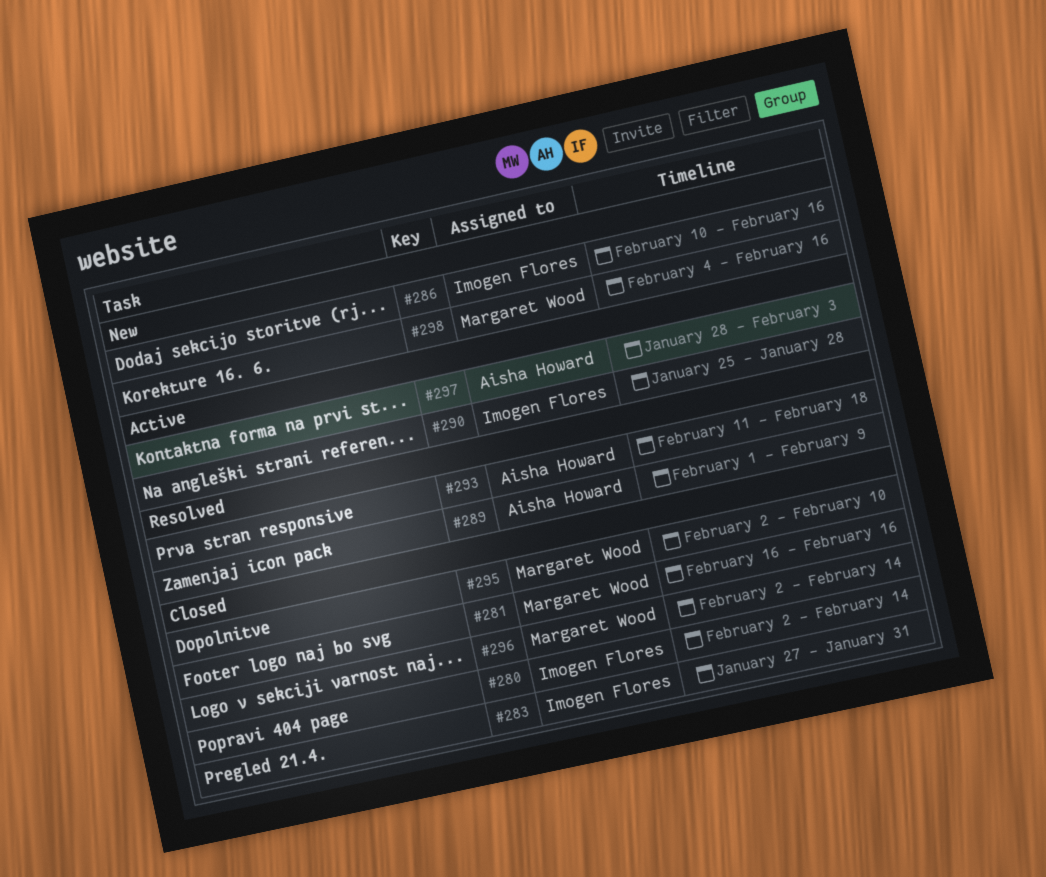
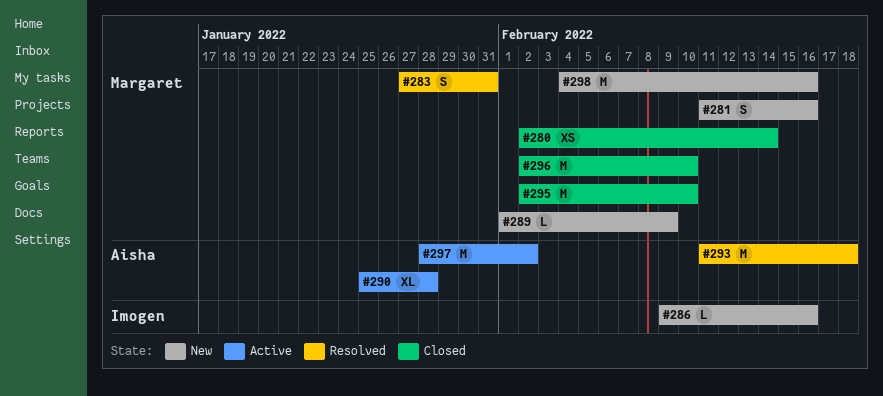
#280, owner: Imogen Flores -> Margaret Wood
#281, status: Closed -> New
#281, start: Feb 16 -> Feb 11
#283, status: Closed -> Resolved
#283, owner: Imogen Flores -> Margaret Wood
#286, start: Feb 10 -> Feb 9
#289, status: Resolved -> New
#289, owner: Aisha Howard -> Margaret Wood
#290, owner: Imogen Flores -> Aisha Howard
#296, due: Feb 14 -> Feb 10
#297, due: Feb 3 -> Feb 2

